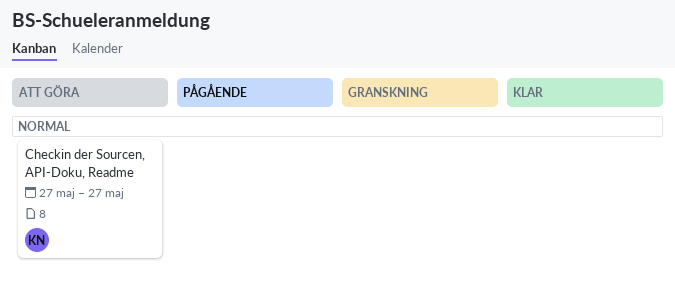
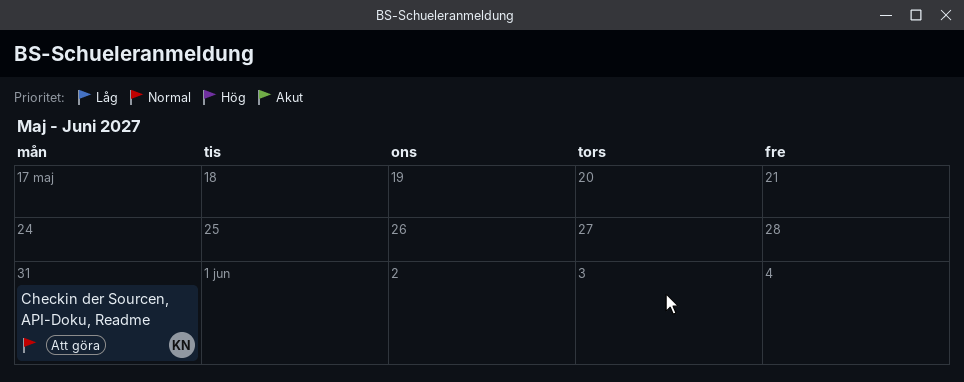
Checkin der Sourcen, API-Doku, Readme, due: May 27 -> May 31

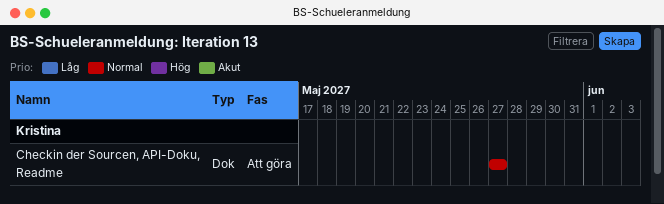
Checkin der Sourcen, API-Doku, Readme, due: May 31 -> May 27

